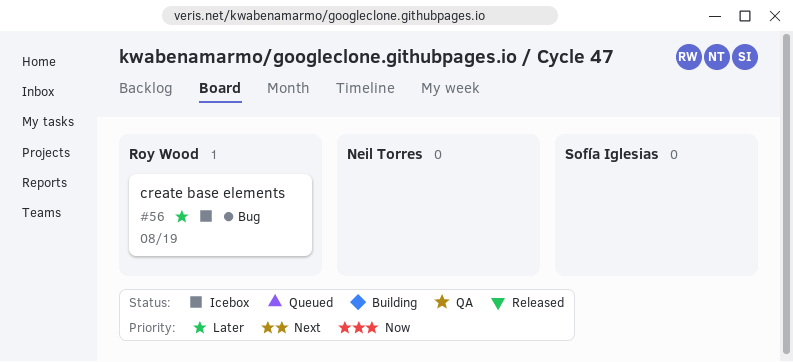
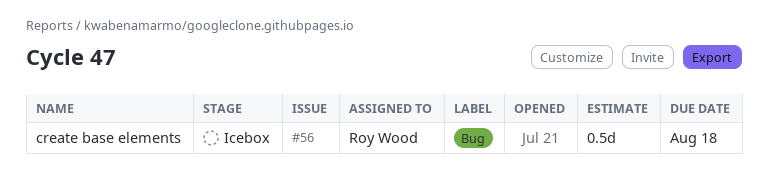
#56, due: Aug 19 -> Aug 18

